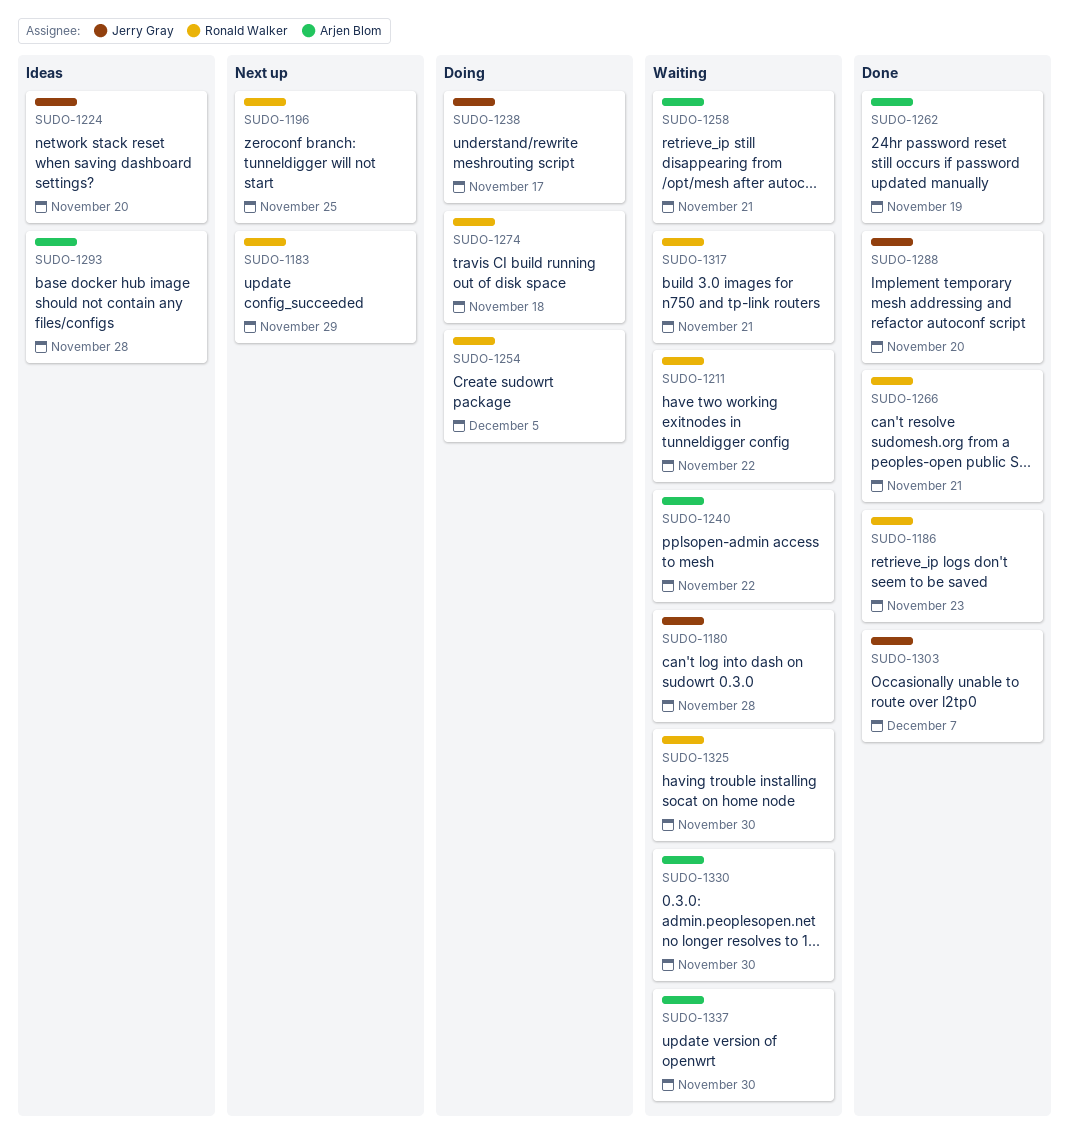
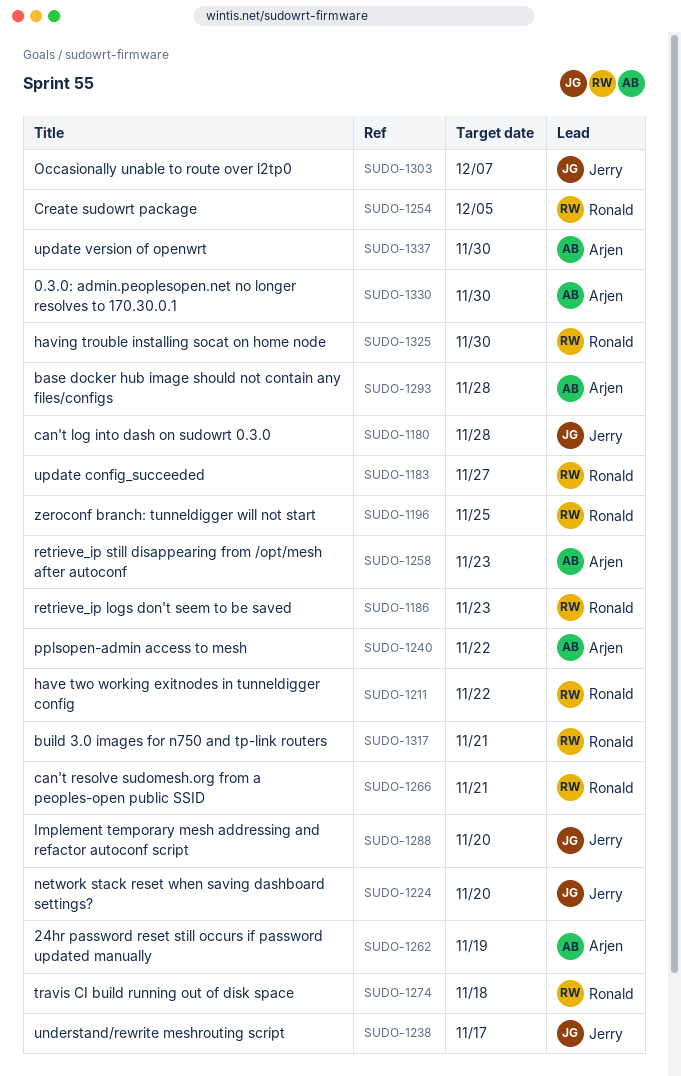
SUDO-1183, due: Nov 29 -> Nov 27
SUDO-1258, due: Nov 21 -> Nov 23

